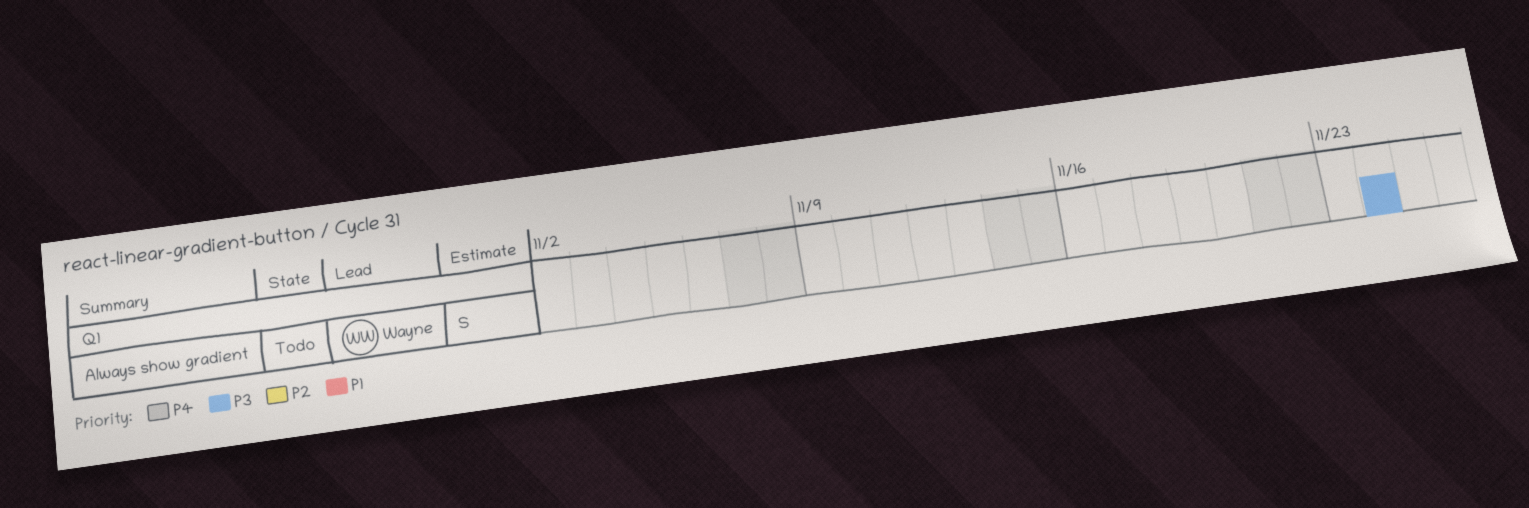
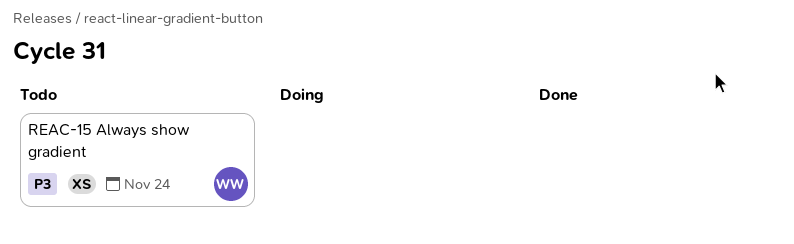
Always show gradient, estimate: S -> XS

